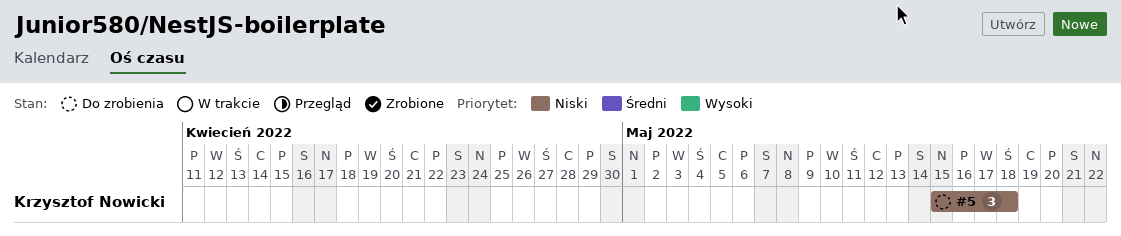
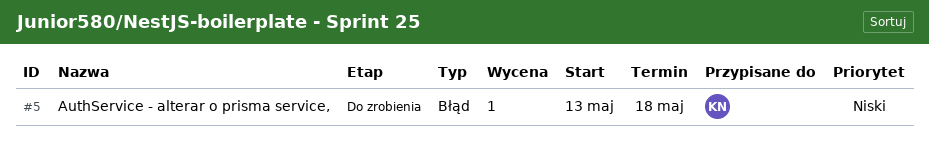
#5, estimate: 3 -> 1
#5, start: May 15 -> May 13

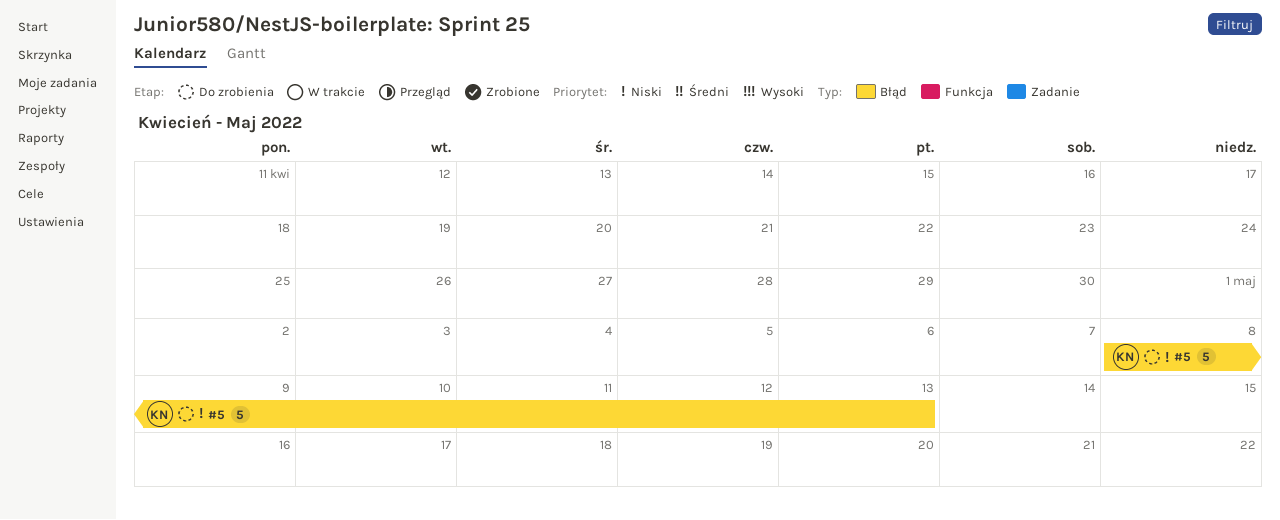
#5, estimate: 1 -> 5
#5, start: May 13 -> May 8
#5, due: May 18 -> May 13

